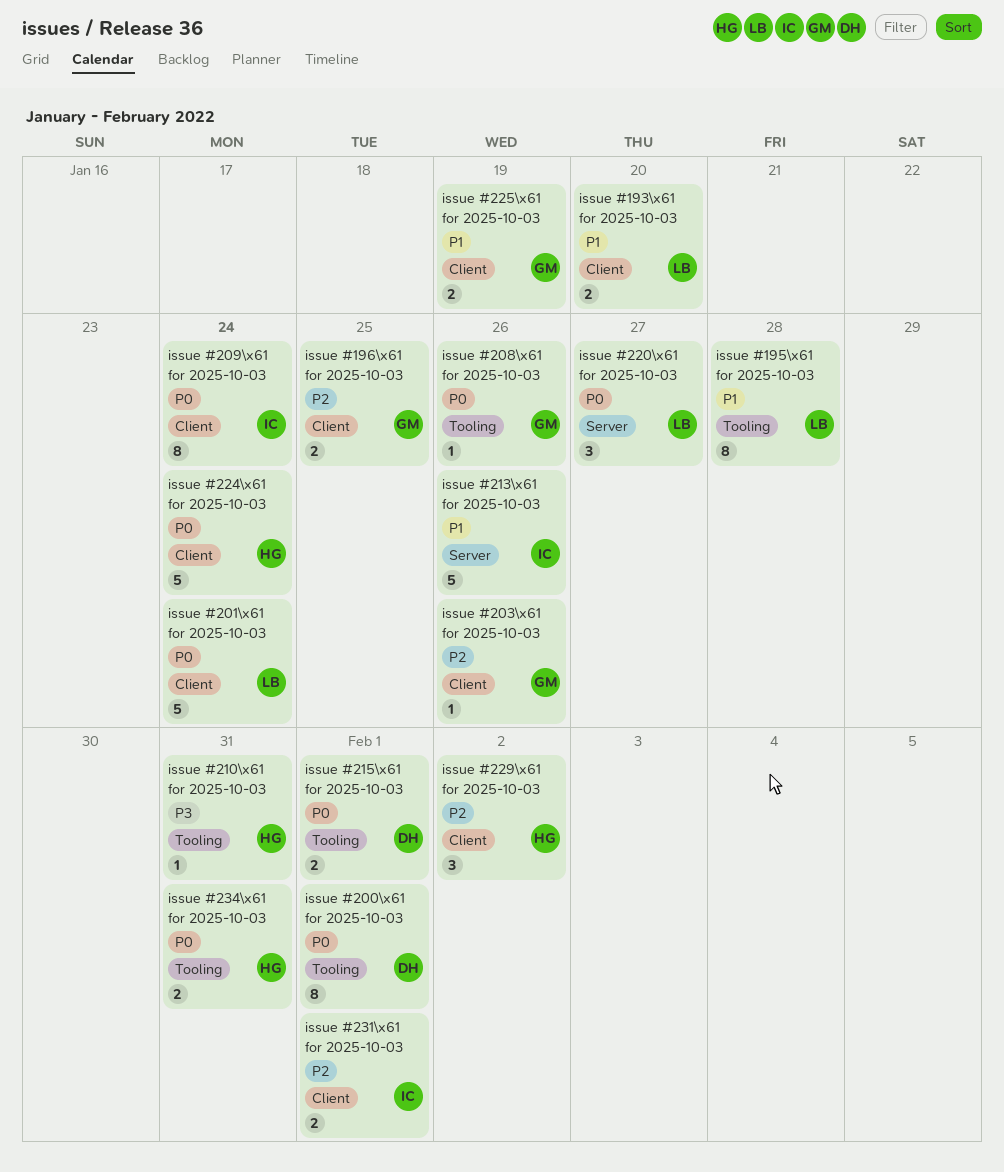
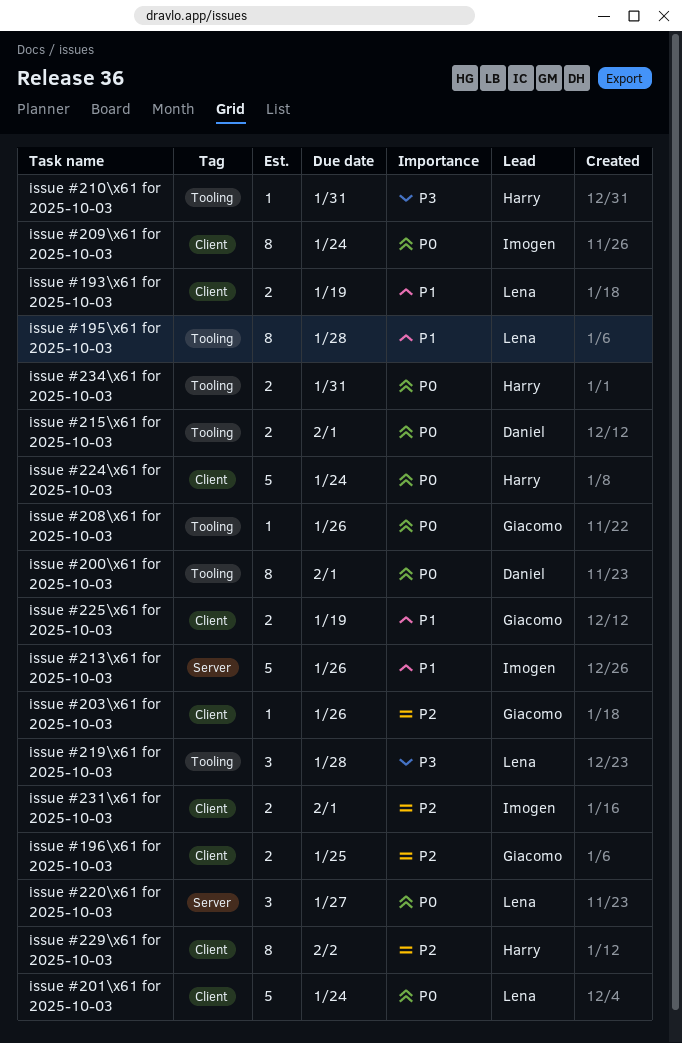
issue #193\x61 for 2025-10-03, due: Jan 20 -> Jan 19
issue #219\x61 for 2025-10-03: none -> present
issue #229\x61 for 2025-10-03, estimate: 3 -> 8

